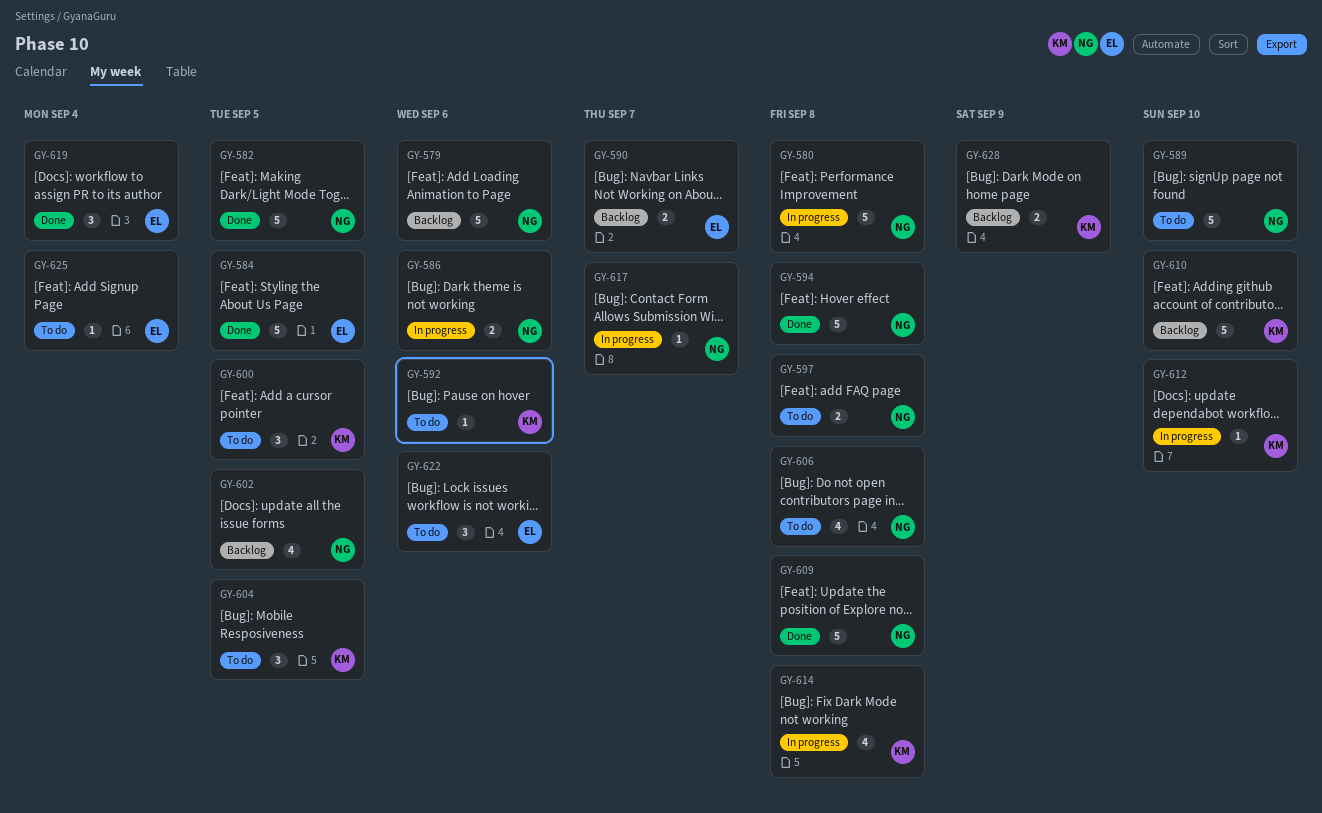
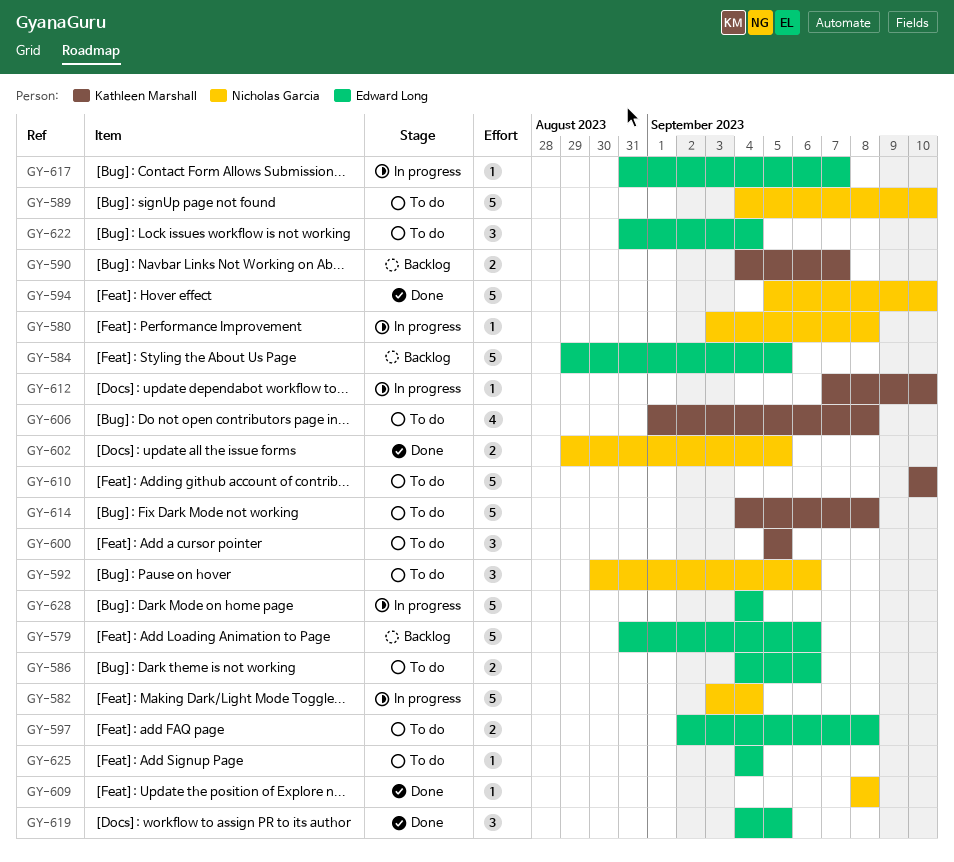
GY-579, owner: Nicholas Garcia -> Edward Long
GY-580, estimate: 5 -> 1
GY-582, status: Done -> In progress
GY-582, due: Sep 5 -> Sep 4
GY-584, status: Done -> Backlog
GY-586, status: In progress -> To do
GY-586, owner: Nicholas Garcia -> Edward Long
GY-590, owner: Edward Long -> Kathleen Marshall
GY-592, owner: Kathleen Marshall -> Nicholas Garcia
GY-592, estimate: 1 -> 3
GY-594, due: Sep 8 -> Sep 10
GY-597, owner: Nicholas Garcia -> Edward Long
GY-602, status: Backlog -> Done
GY-602, estimate: 4 -> 2
GY-604: present -> none
GY-606, owner: Nicholas Garcia -> Kathleen Marshall
GY-609, estimate: 5 -> 1
GY-610, status: Backlog -> To do
GY-614, status: In progress -> To do
GY-614, estimate: 4 -> 5
GY-617, owner: Nicholas Garcia -> Edward Long
GY-619, due: Sep 4 -> Sep 5
GY-622, due: Sep 6 -> Sep 4
GY-628, status: Backlog -> In progress
GY-628, owner: Kathleen Marshall -> Edward Long
GY-628, estimate: 2 -> 5
GY-628, due: Sep 9 -> Sep 4

